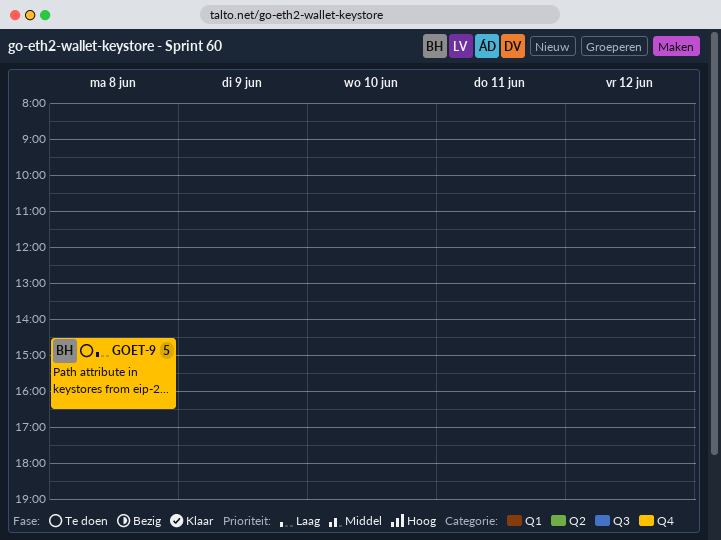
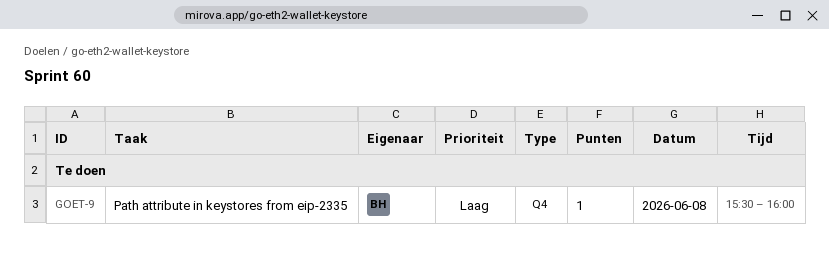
GOET-9, estimate: 5 -> 1
GOET-9, begins: 14:30 -> 15:30
GOET-9, ends: 16:30 -> 16:00

